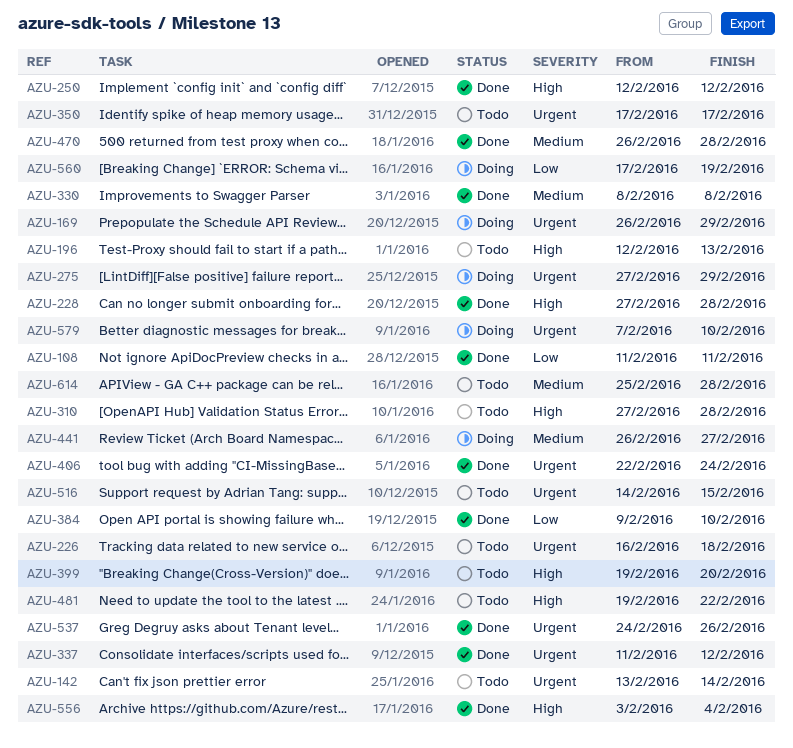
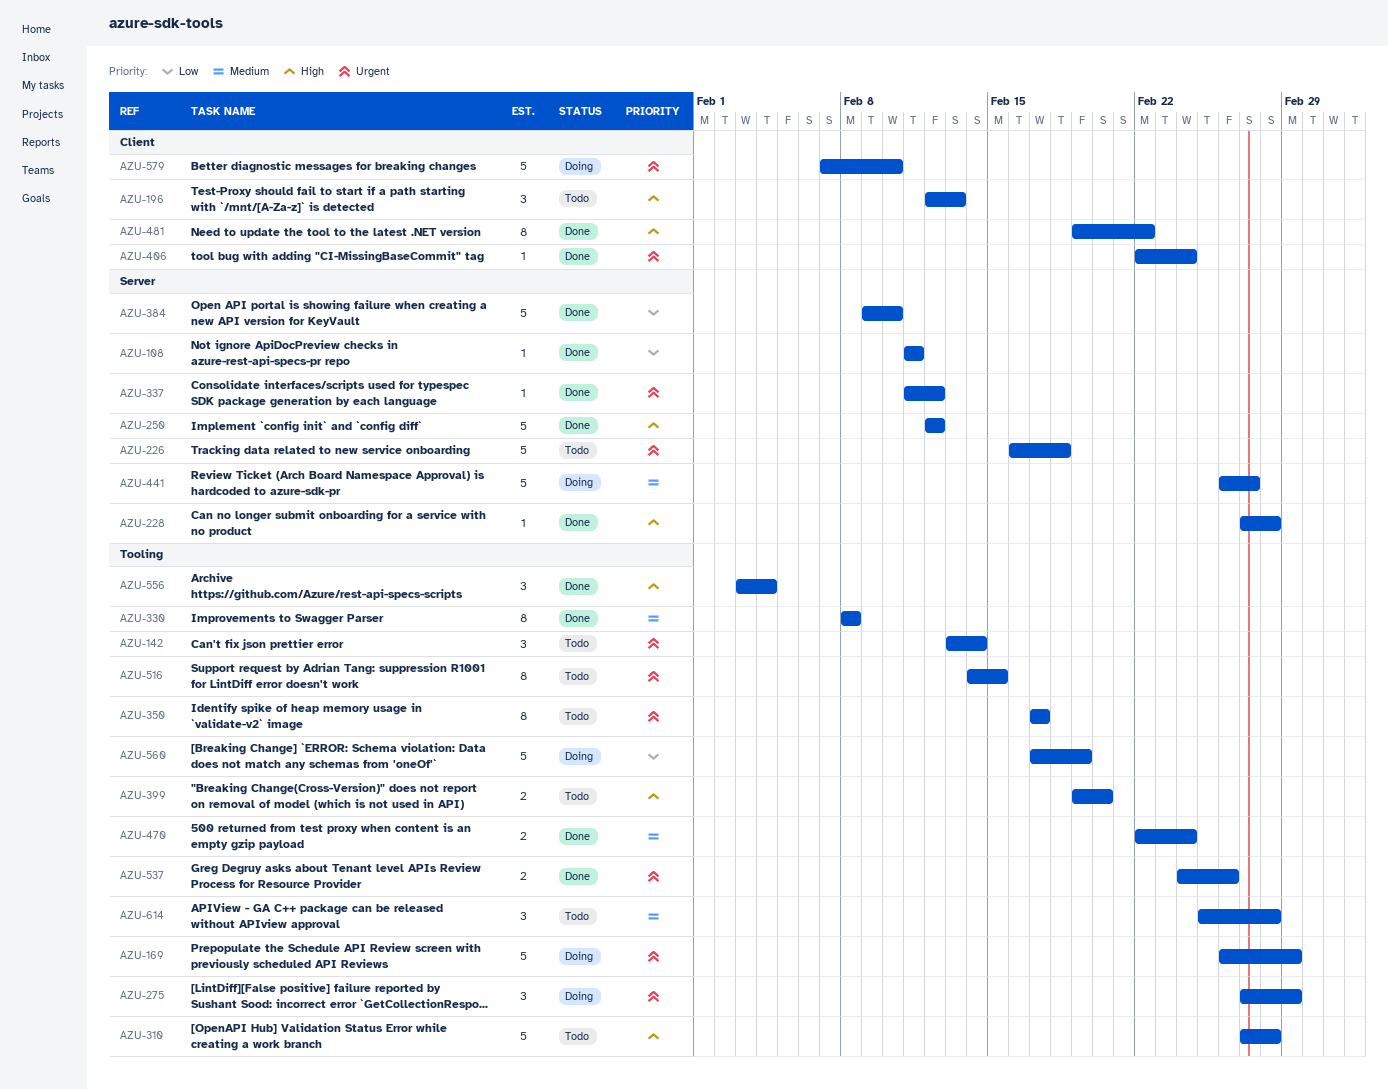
AZU-470, start: Feb 26 -> Feb 22
AZU-470, due: Feb 28 -> Feb 24
AZU-481, status: Todo -> Done

